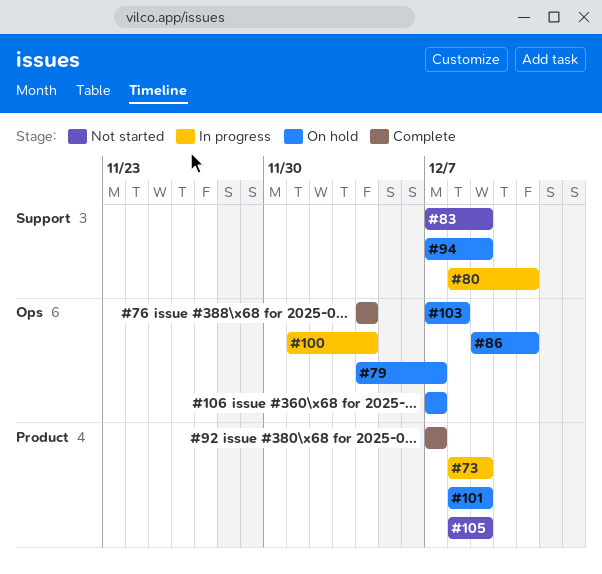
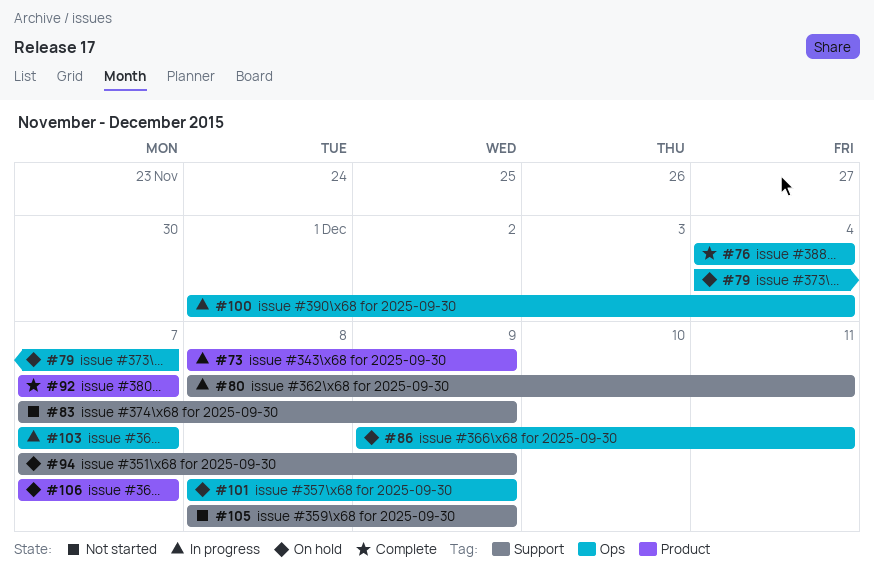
#101, label: Product -> Ops
#103, status: On hold -> In progress
#103, due: Dec 8 -> Dec 7
#105, label: Product -> Support
#106, label: Ops -> Product

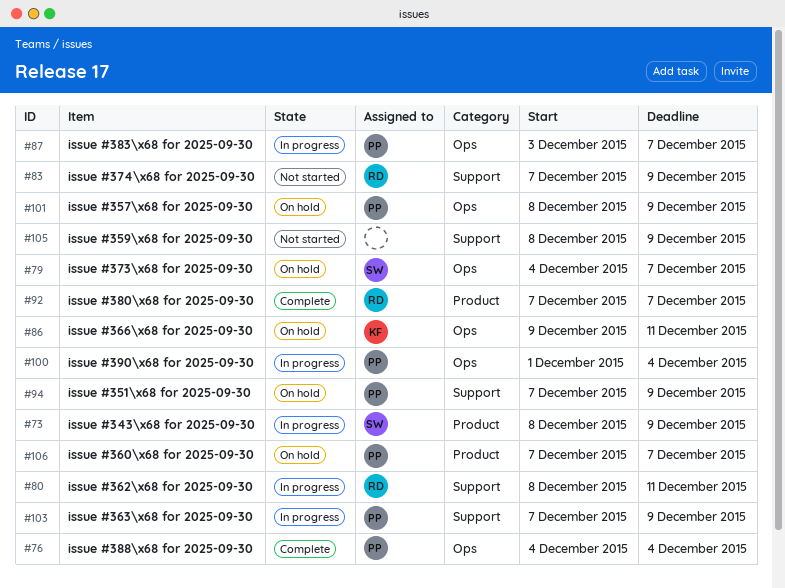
#87: none -> present
#103, label: Ops -> Support
#103, due: Dec 7 -> Dec 9

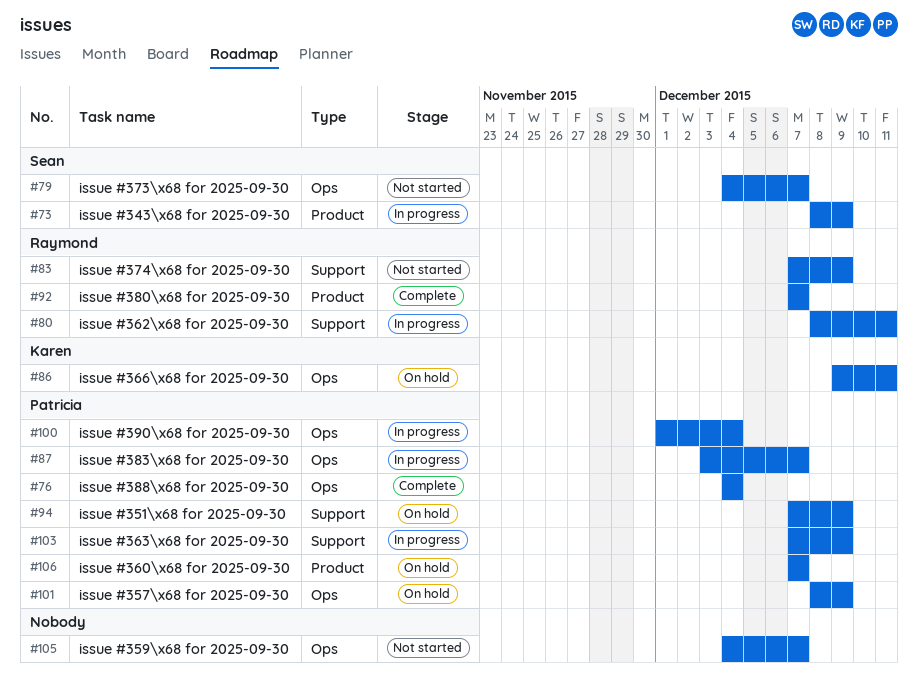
#79, status: On hold -> Not started
#105, label: Support -> Ops
#105, start: Dec 8 -> Dec 4
#105, due: Dec 9 -> Dec 7

